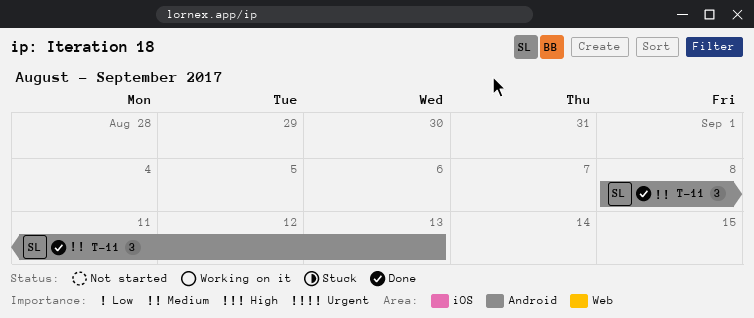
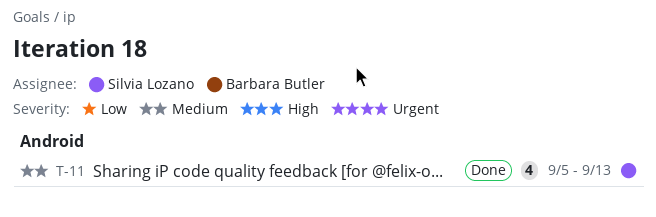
T-11, estimate: 3 -> 4
T-11, start: Sep 8 -> Sep 5

